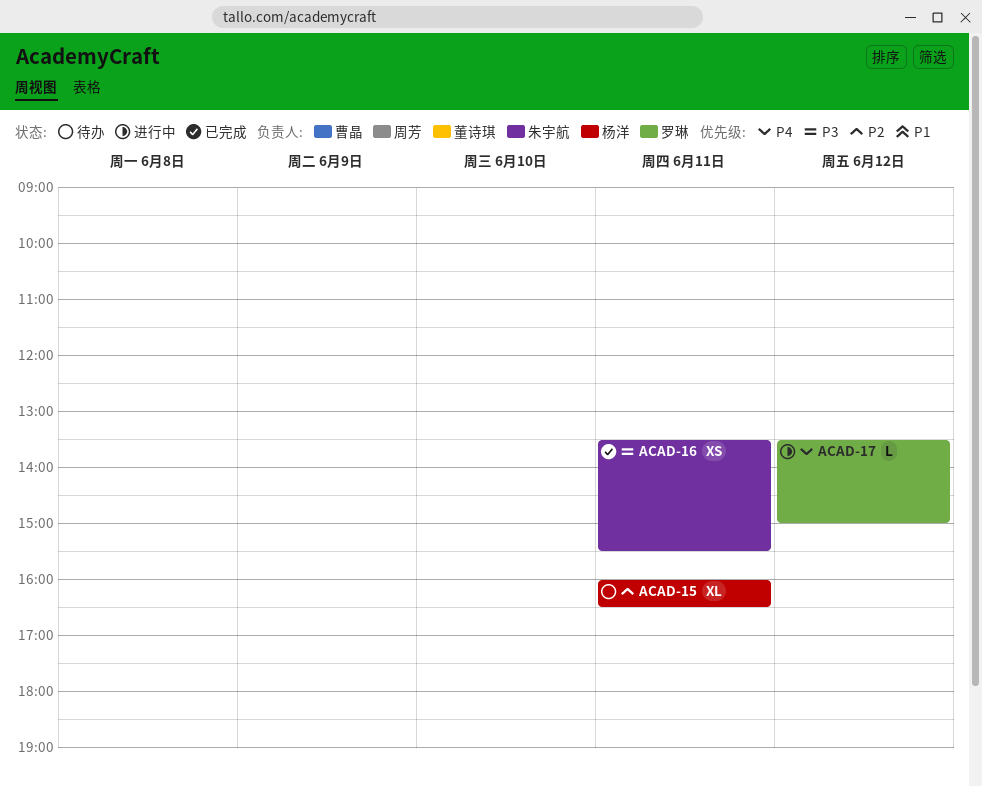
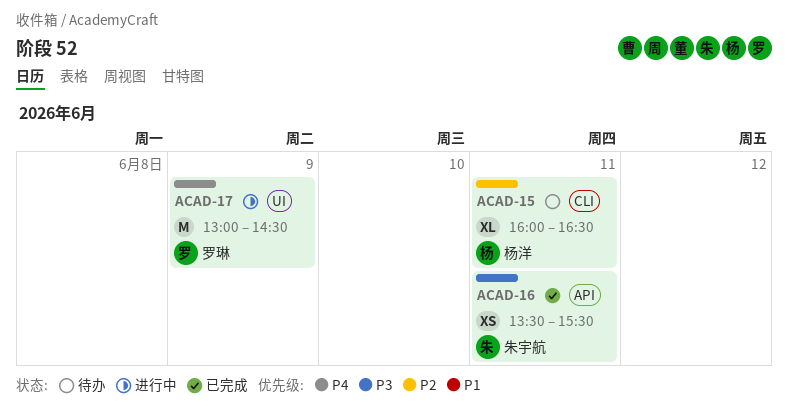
ACAD-17, estimate: L -> M
ACAD-17, day: Jun 12 -> Jun 9
ACAD-17, begins: 13:30 -> 13:00
ACAD-17, ends: 15:00 -> 14:30

